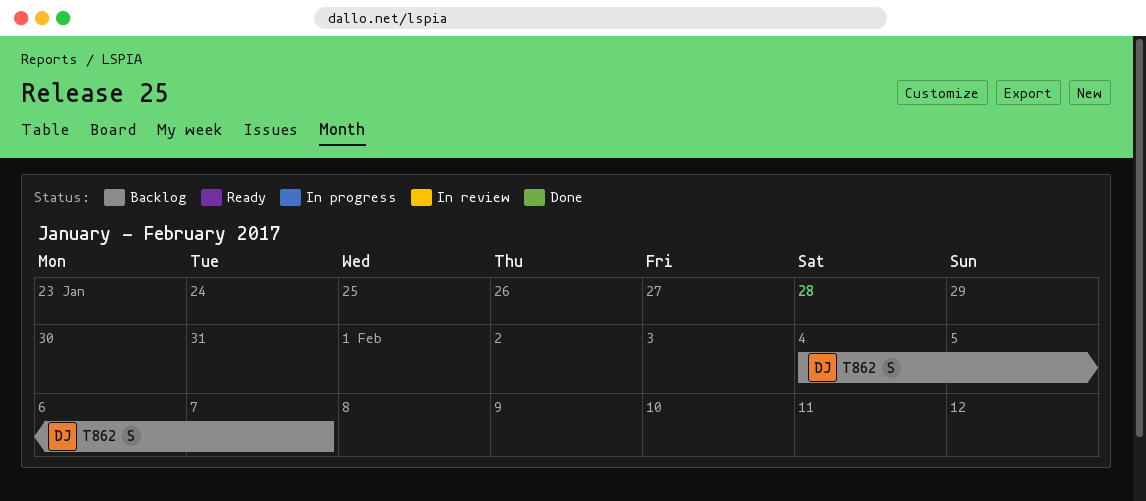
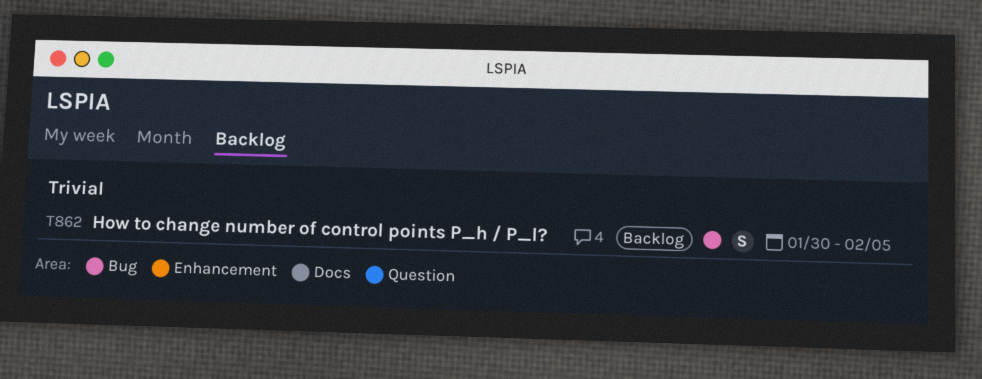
T862, start: Feb 4 -> Jan 30
T862, due: Feb 7 -> Feb 5

